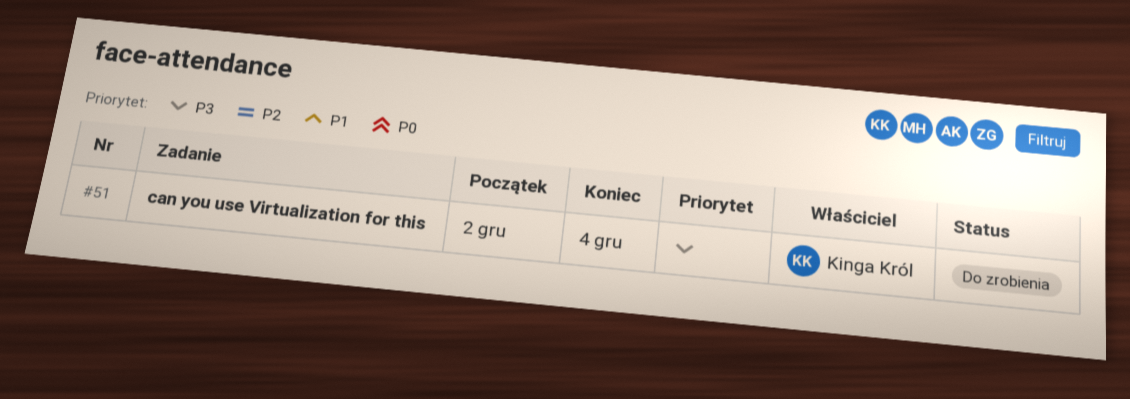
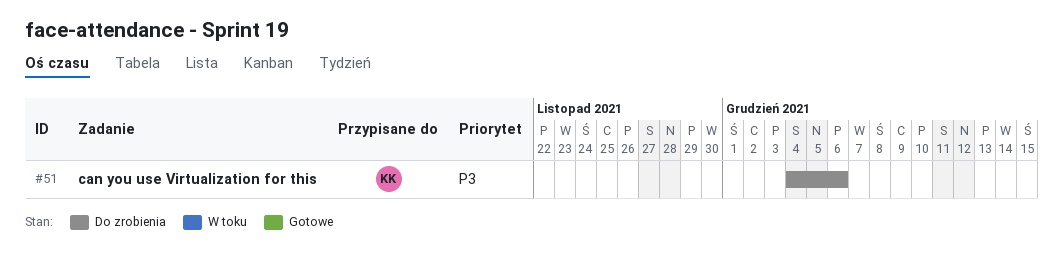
#51, start: Dec 2 -> Dec 4
#51, due: Dec 4 -> Dec 6

